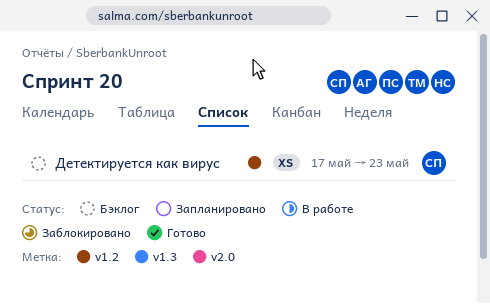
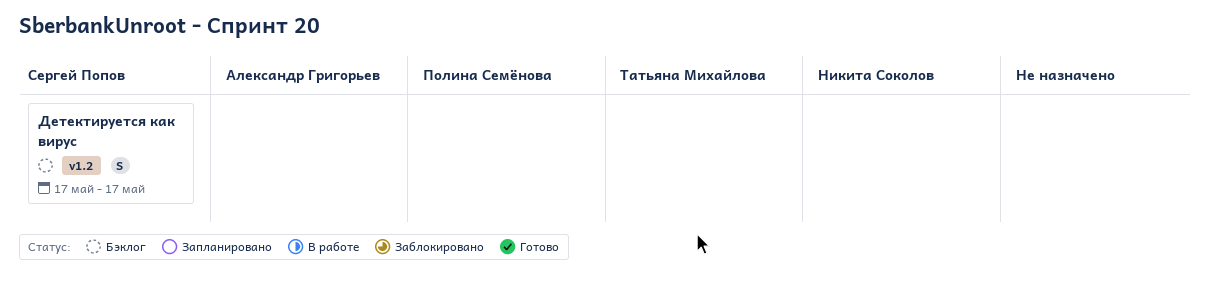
Детектируется как вирус, estimate: XS -> S
Детектируется как вирус, due: May 23 -> May 17

